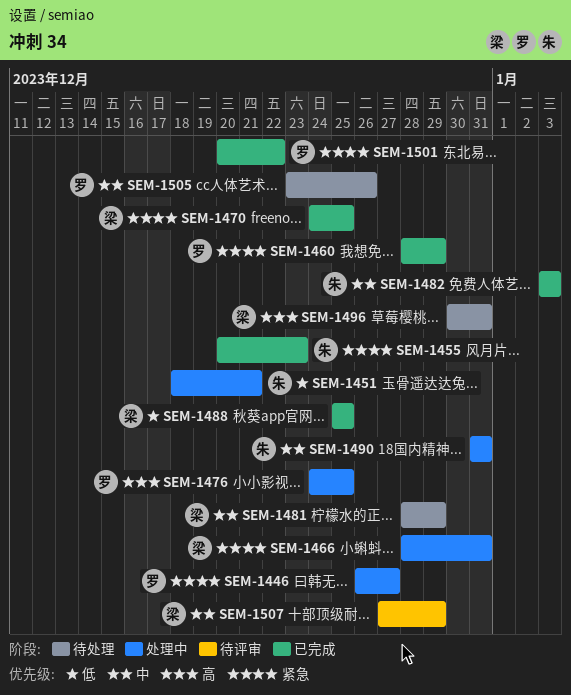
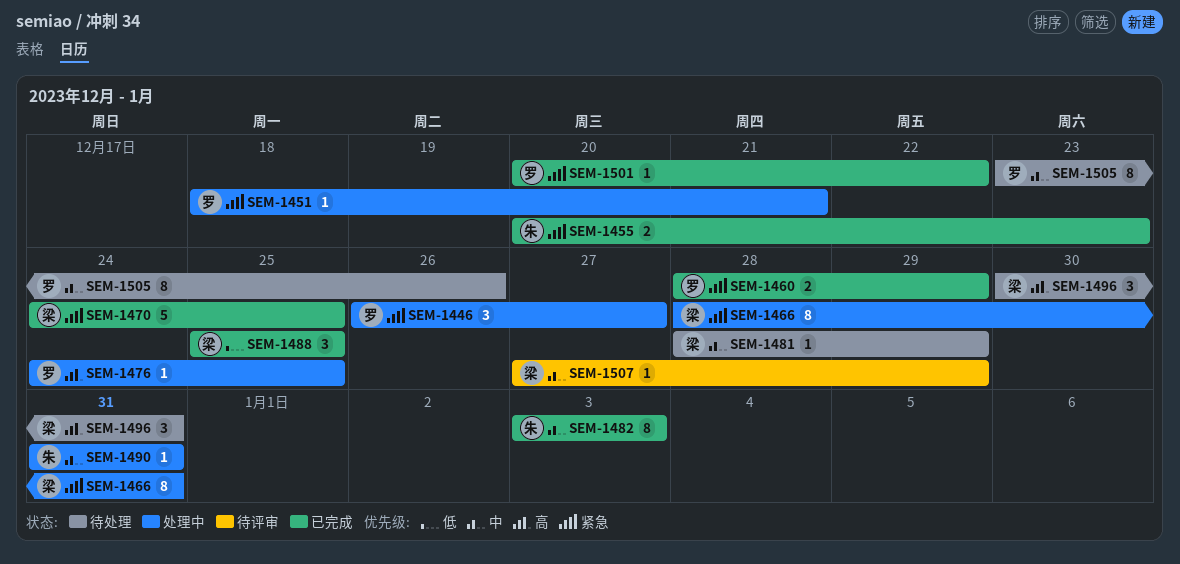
SEM-1451, owner: 朱 -> 罗
SEM-1451, priority: 低 -> 紧急

